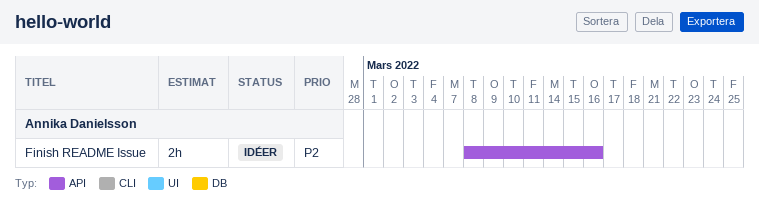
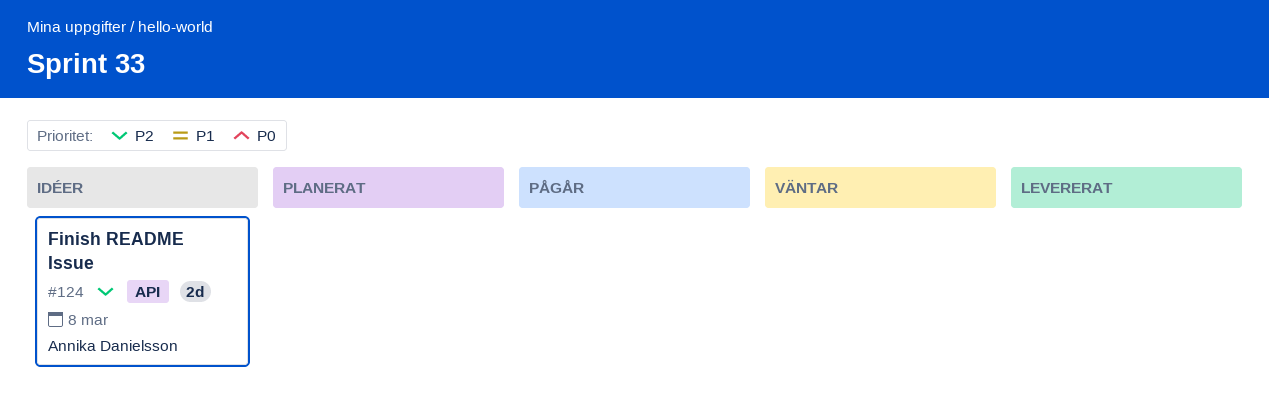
Finish README Issue, estimate: 2h -> 2d
Finish README Issue, due: Mar 16 -> Mar 8

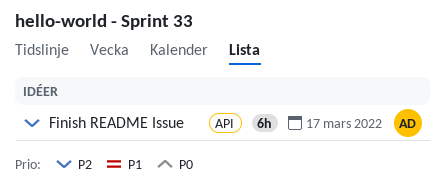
Finish README Issue, estimate: 2d -> 6h
Finish README Issue, due: Mar 8 -> Mar 17

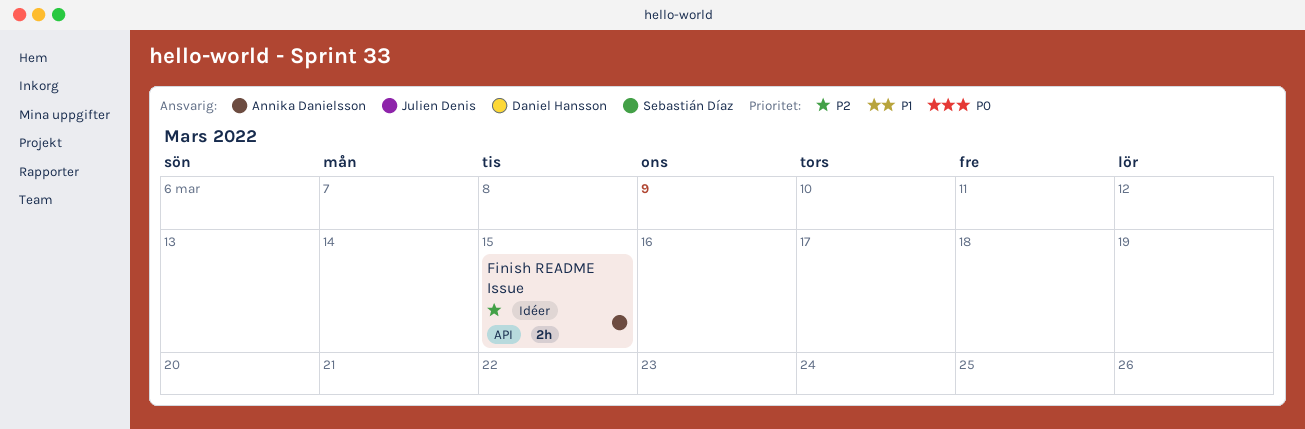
Finish README Issue, estimate: 6h -> 2h
Finish README Issue, due: Mar 17 -> Mar 15

